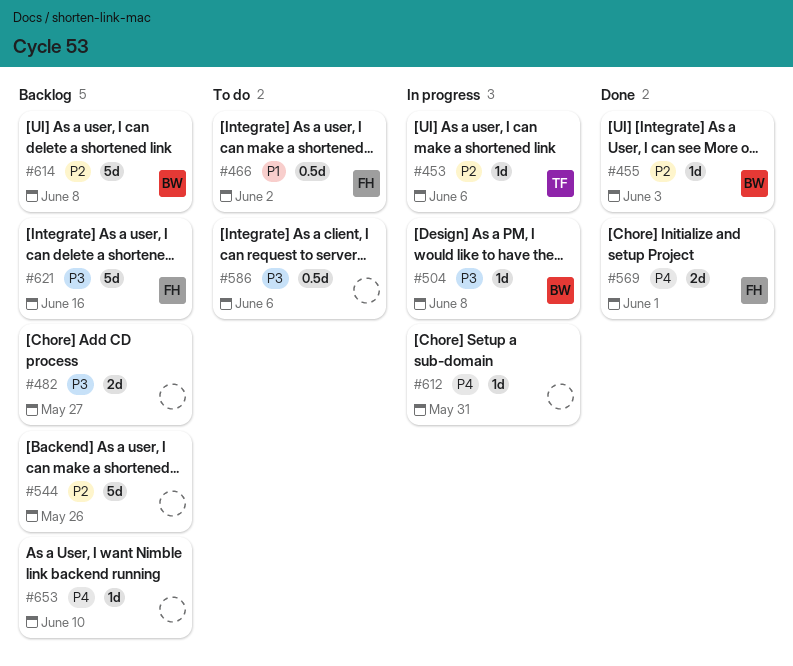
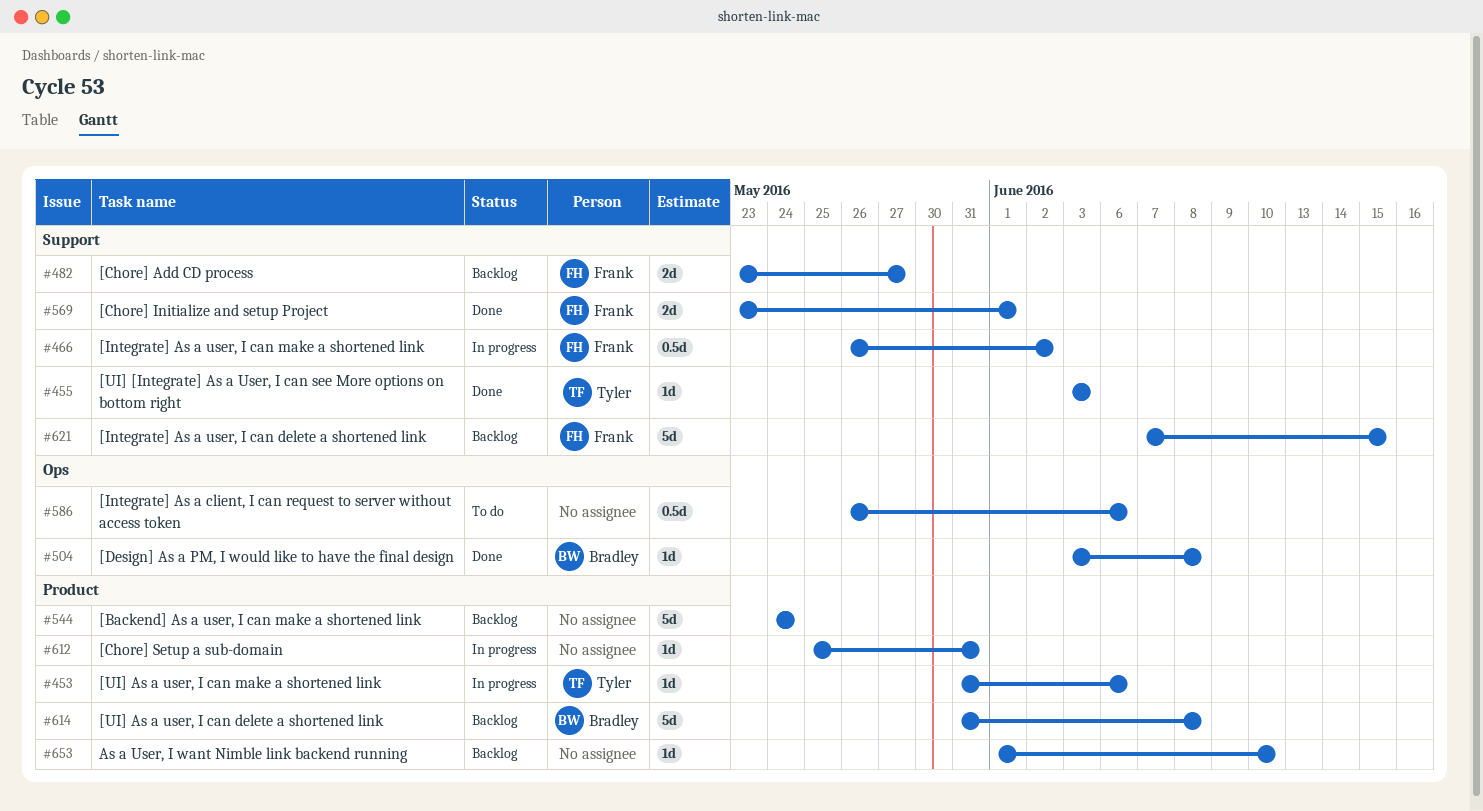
#455, owner: Bradley -> Tyler
#466, status: To do -> In progress
#482, owner: none -> Frank
#504, status: In progress -> Done
#544, due: May 26 -> May 24
#621, due: Jun 16 -> Jun 15

